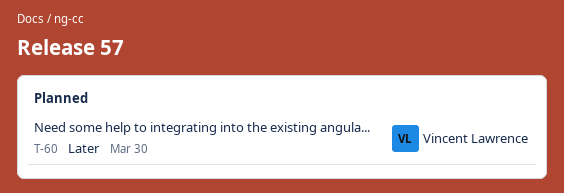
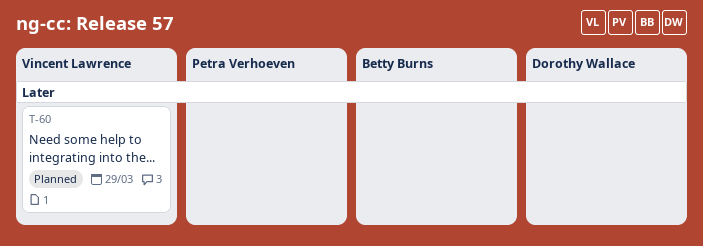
T-60, due: Mar 30 -> Mar 29

